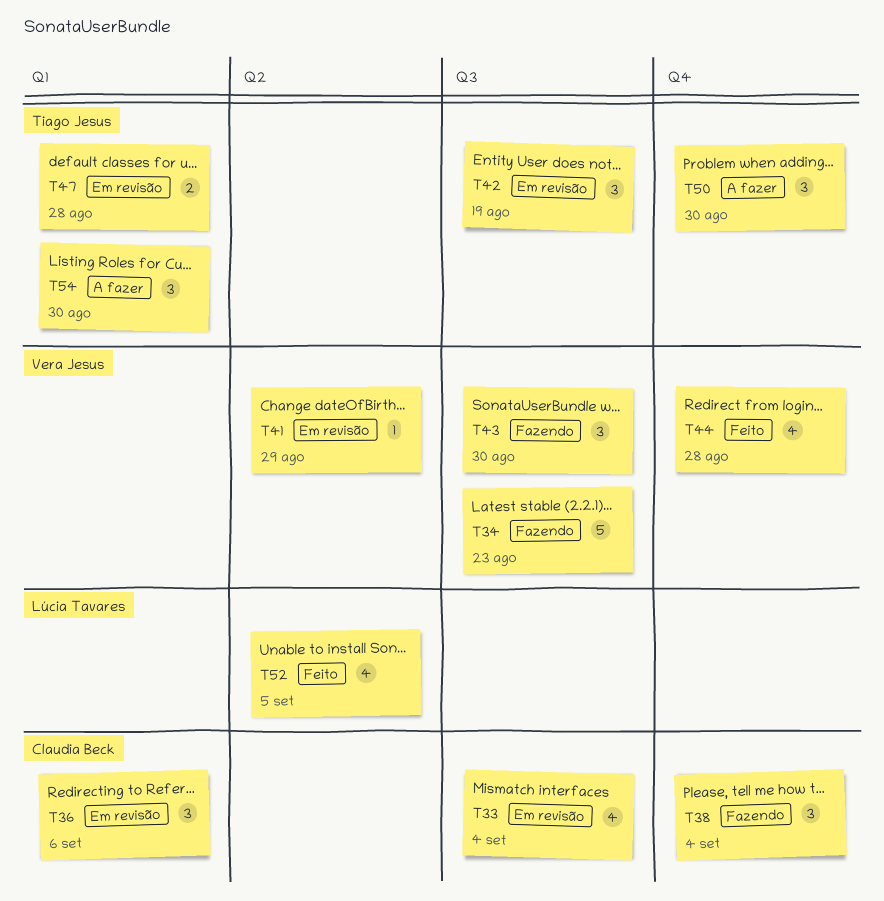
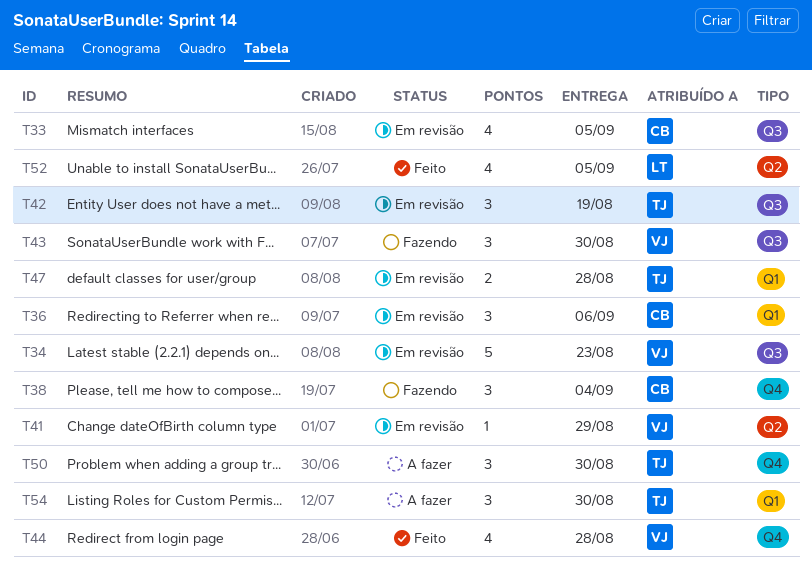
T33, due: Sep 4 -> Sep 5
T34, status: Fazendo -> Em revisão

